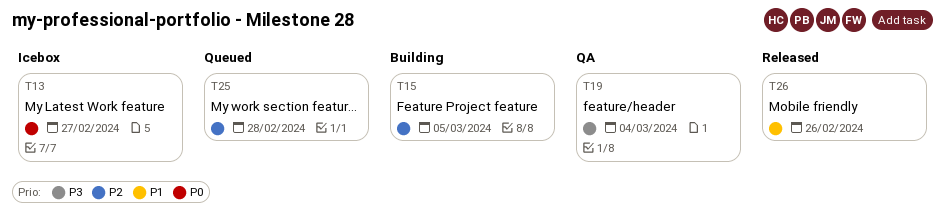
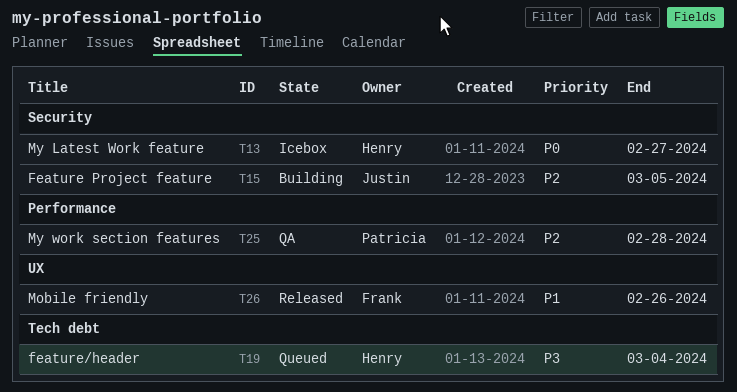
T19, status: QA -> Queued
T25, status: Queued -> QA

